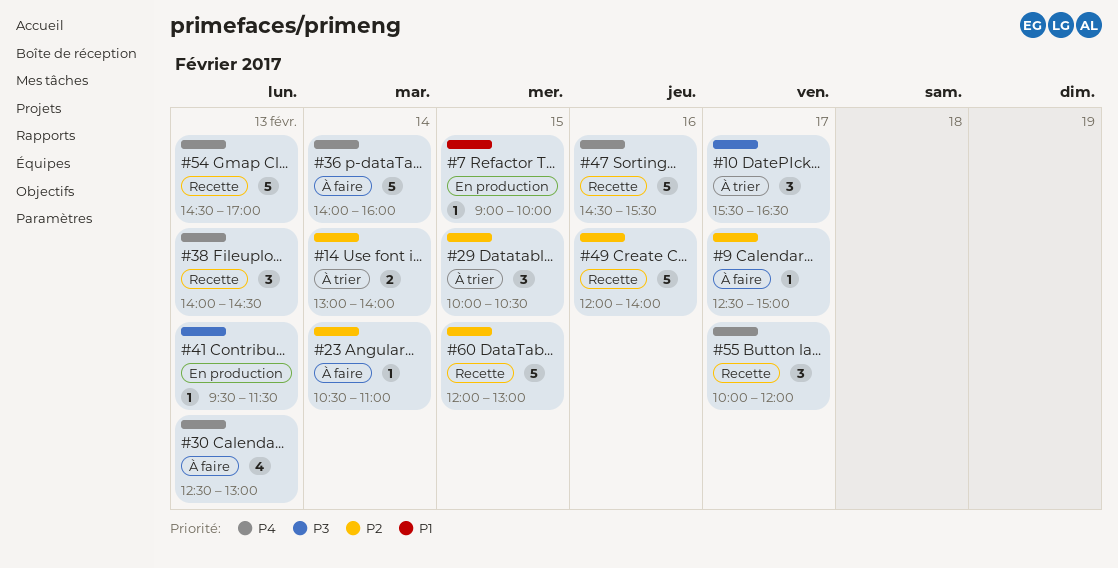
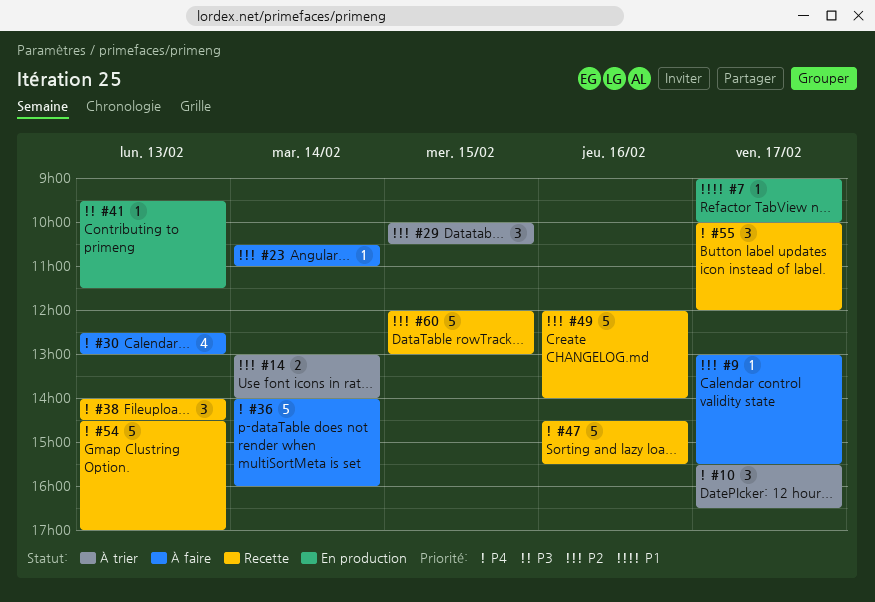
#7, day: Feb 15 -> Feb 17
#9, begins: 12:30 -> 13:00
#9, ends: 15:00 -> 15:30
#10, priority: P3 -> P4

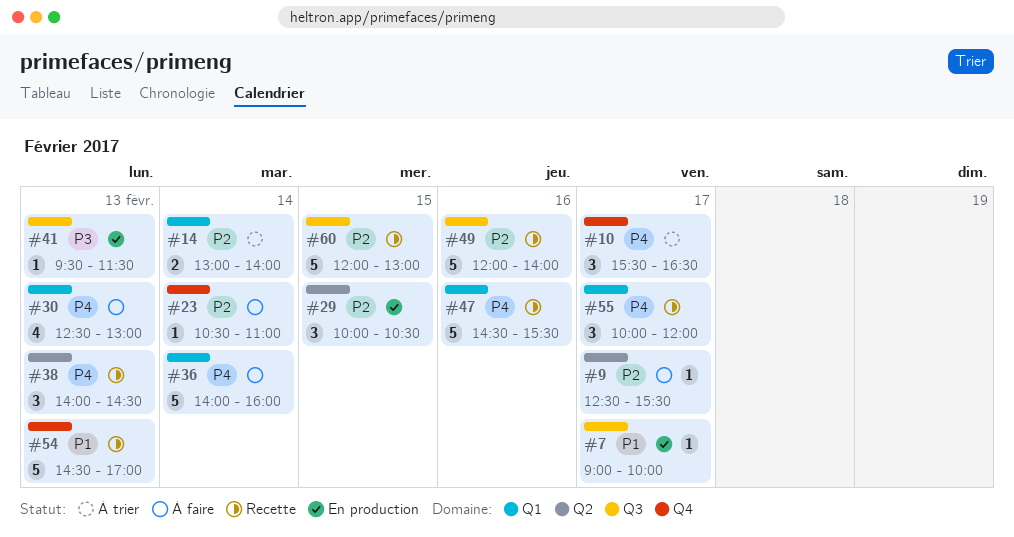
#9, begins: 13:00 -> 12:30
#29, status: À trier -> En production
#54, priority: P4 -> P1

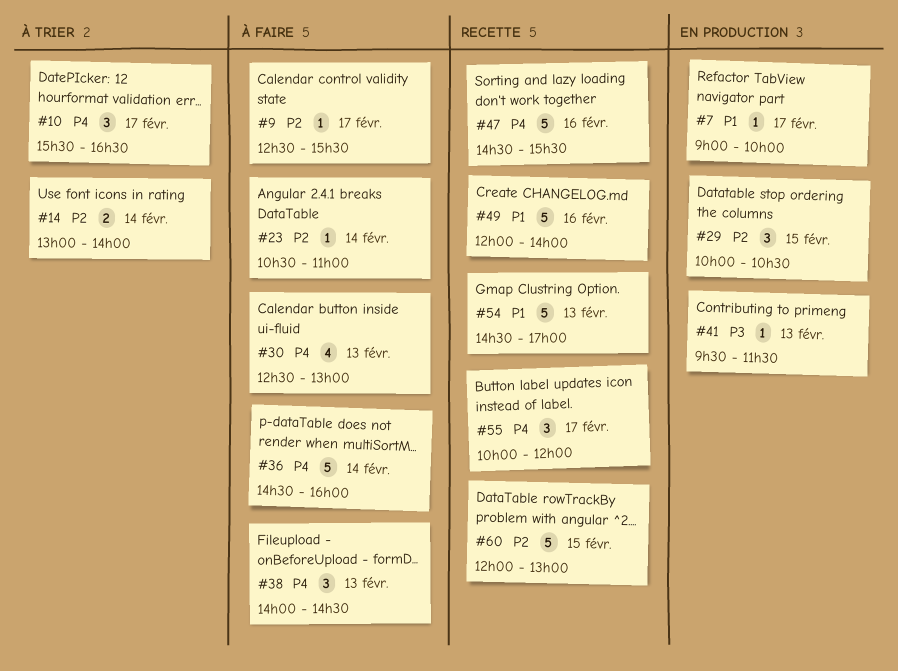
#36, begins: 14:00 -> 14:30
#38, status: Recette -> À faire
#49, priority: P2 -> P1

